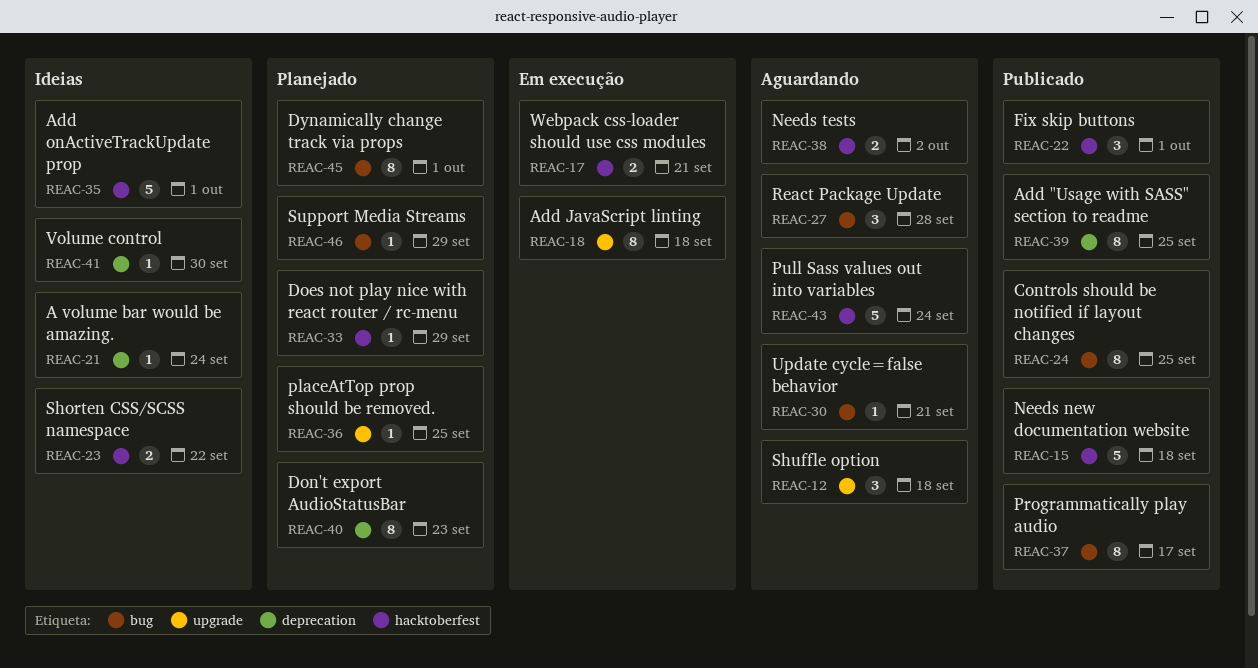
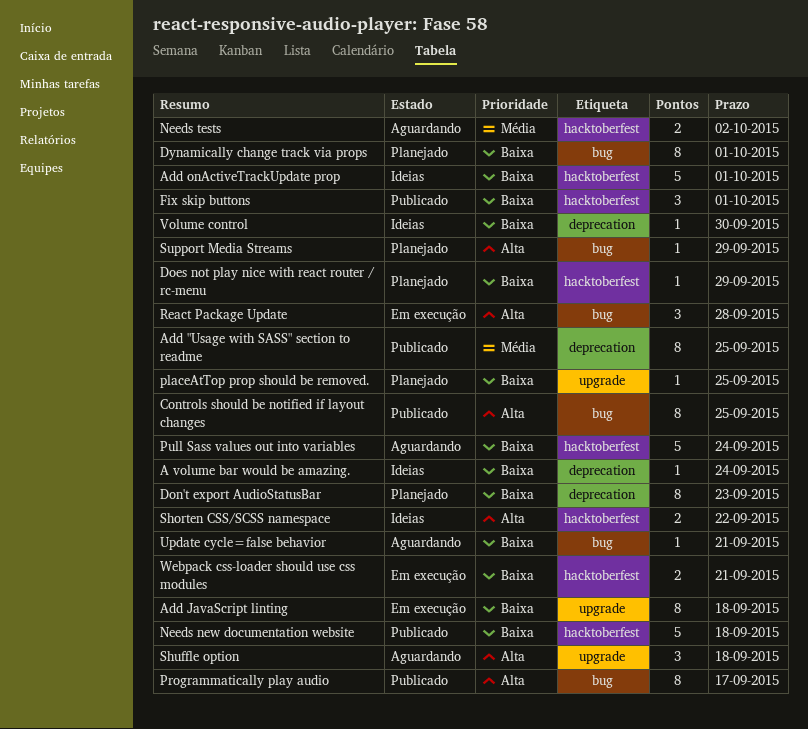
React Package Update, status: Aguardando -> Em execução

